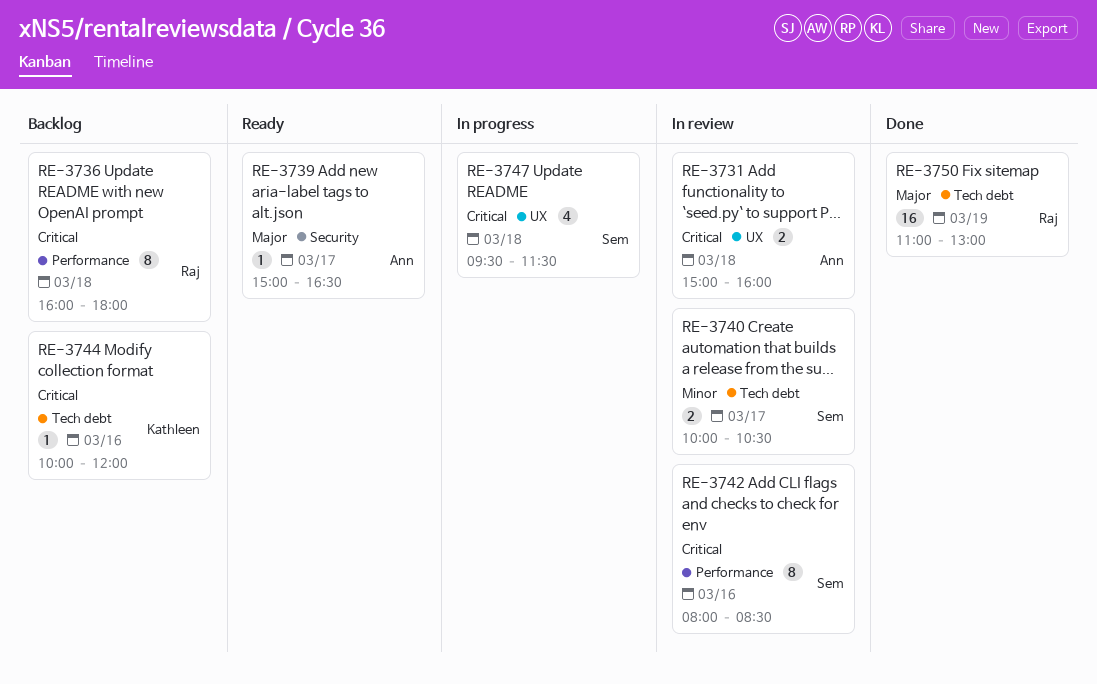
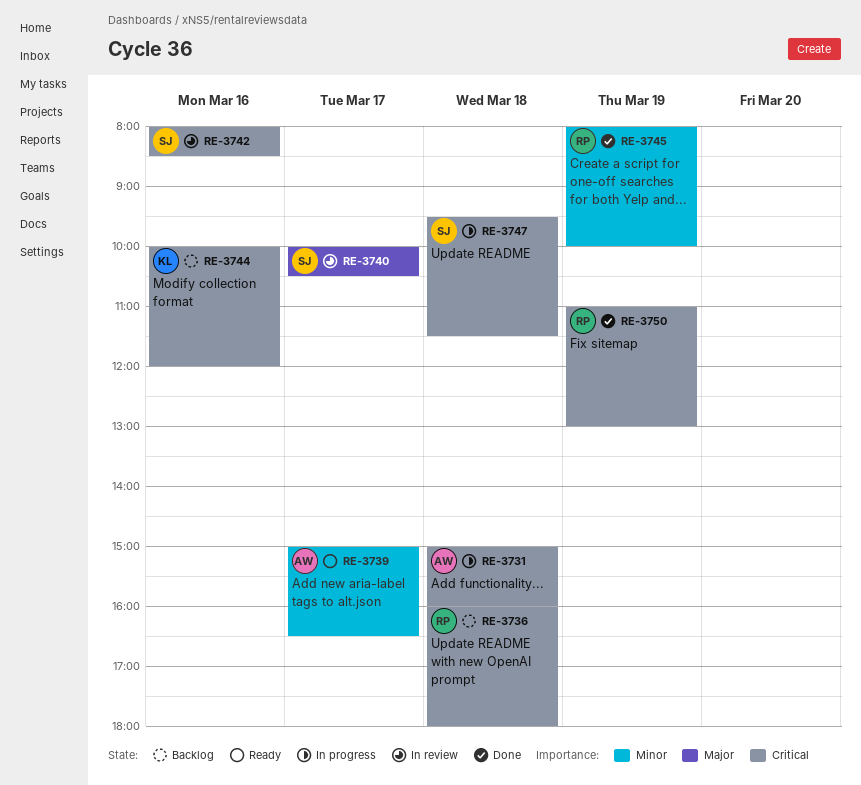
RE-3731, status: In review -> In progress
RE-3739, priority: Major -> Minor
RE-3740, priority: Minor -> Major
RE-3745: none -> present
RE-3750, priority: Major -> Critical

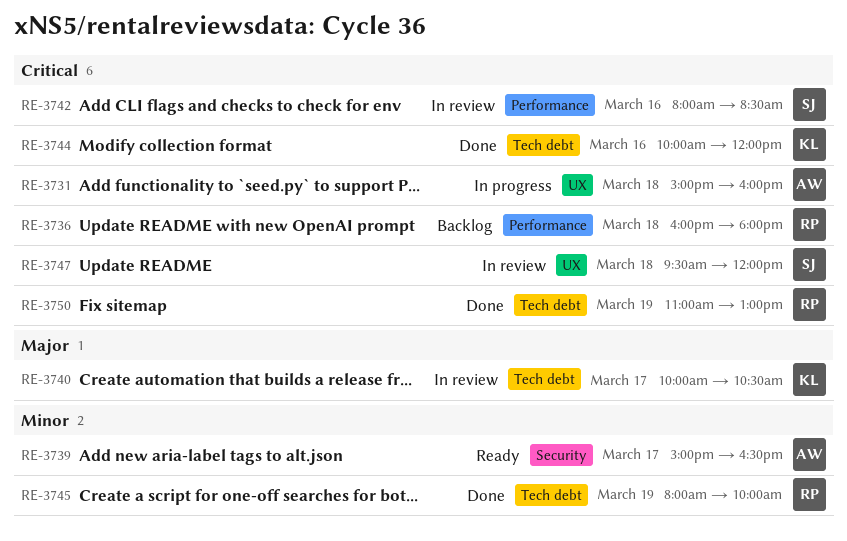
RE-3740, owner: SJ -> KL
RE-3744, status: Backlog -> Done
RE-3747, status: In progress -> In review
RE-3747, ends: 11:30 -> 12:00

